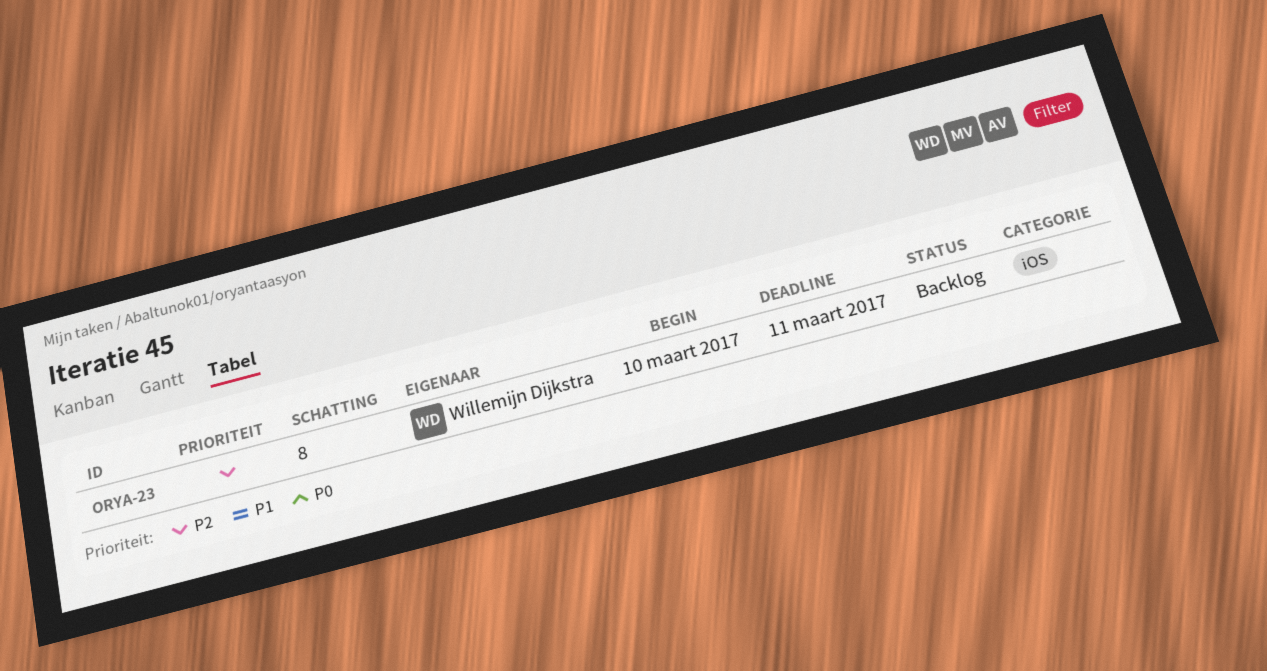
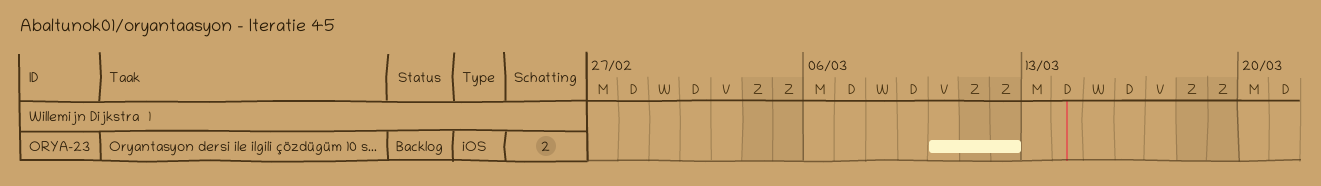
ORYA-23, estimate: 8 -> 2
ORYA-23, due: Mar 11 -> Mar 12

